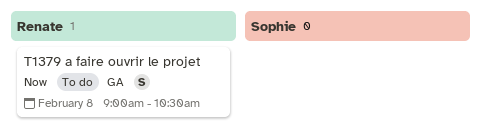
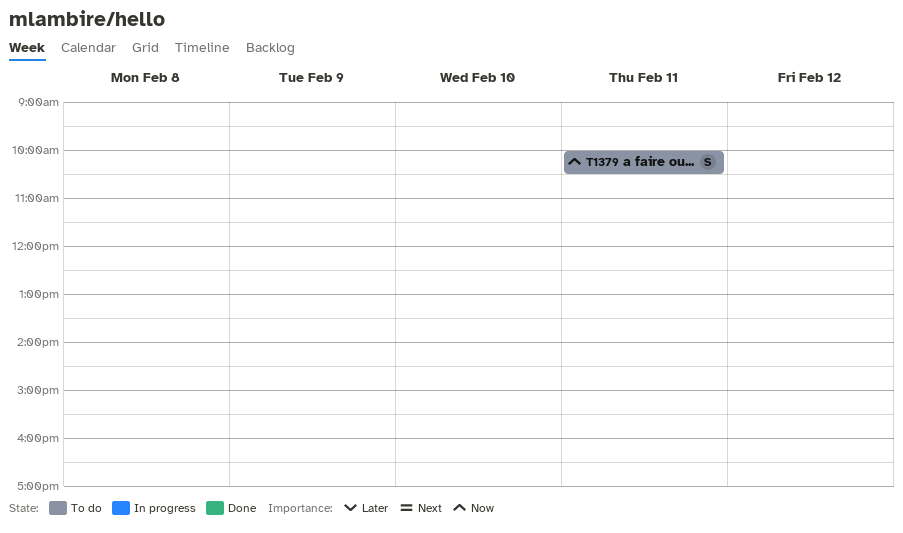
T1379, day: Feb 8 -> Feb 11
T1379, begins: 09:00 -> 10:00

